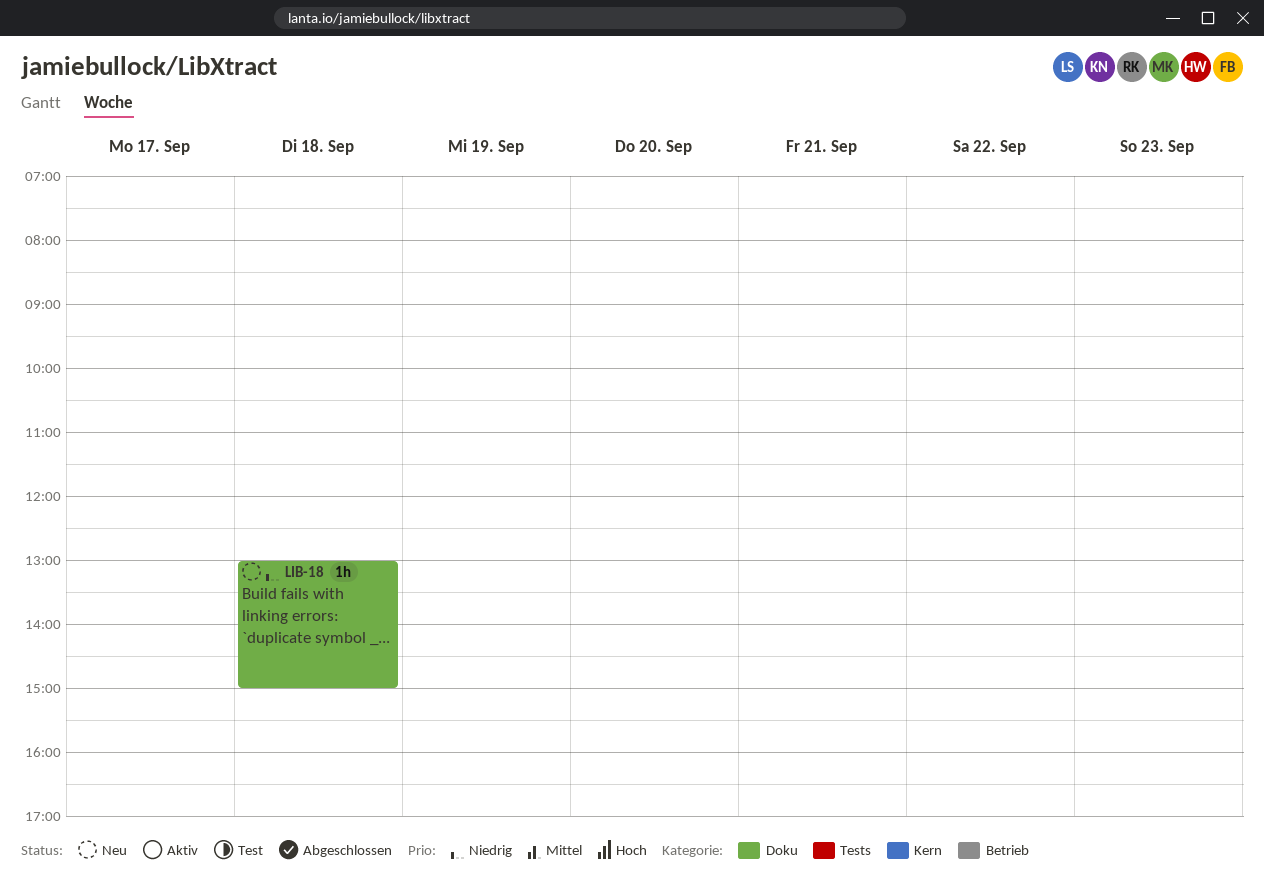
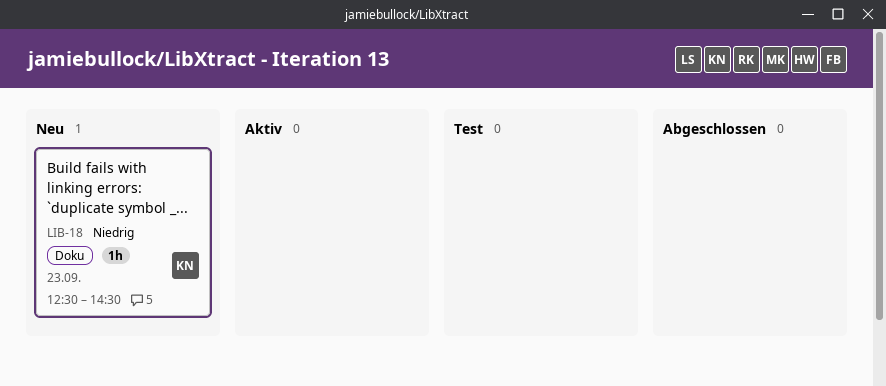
LIB-18, day: Sep 18 -> Sep 23
LIB-18, begins: 13:00 -> 12:30
LIB-18, ends: 15:00 -> 14:30

